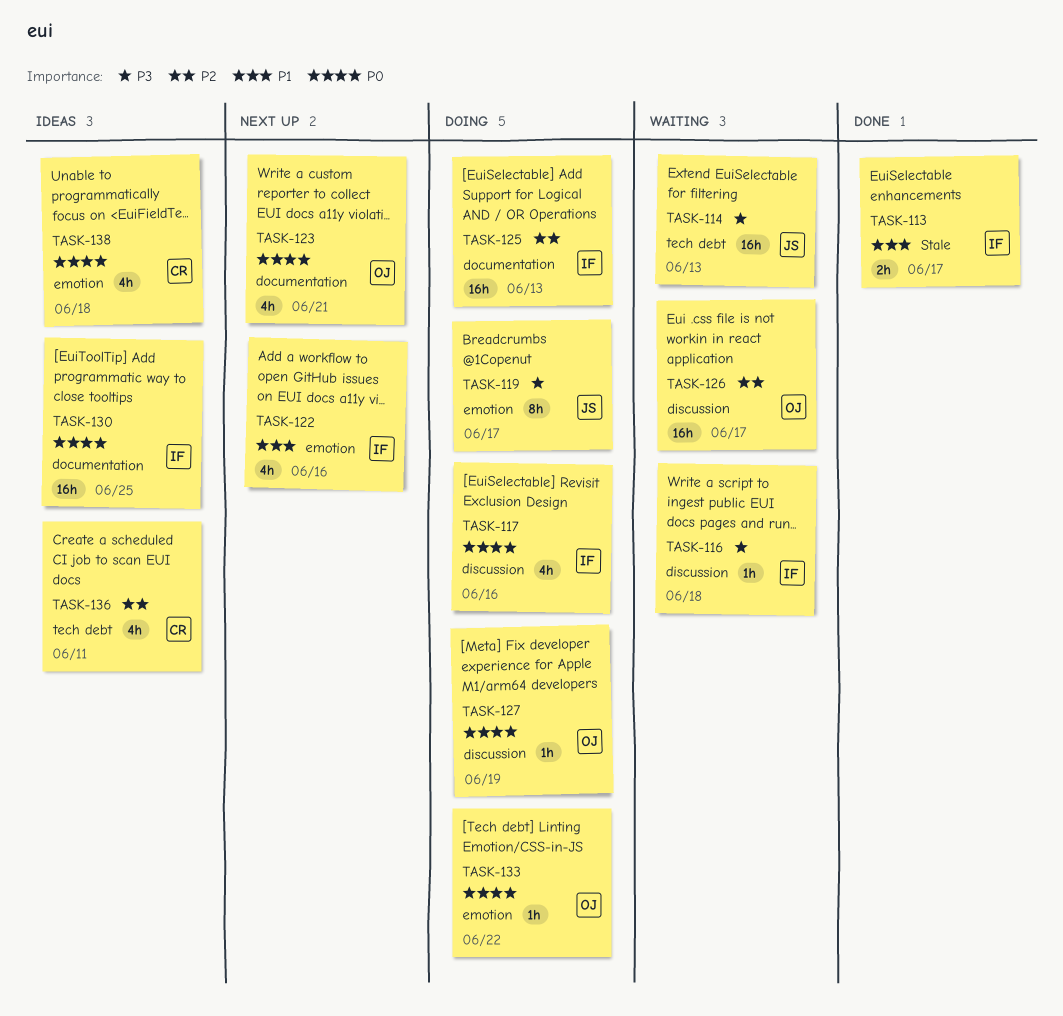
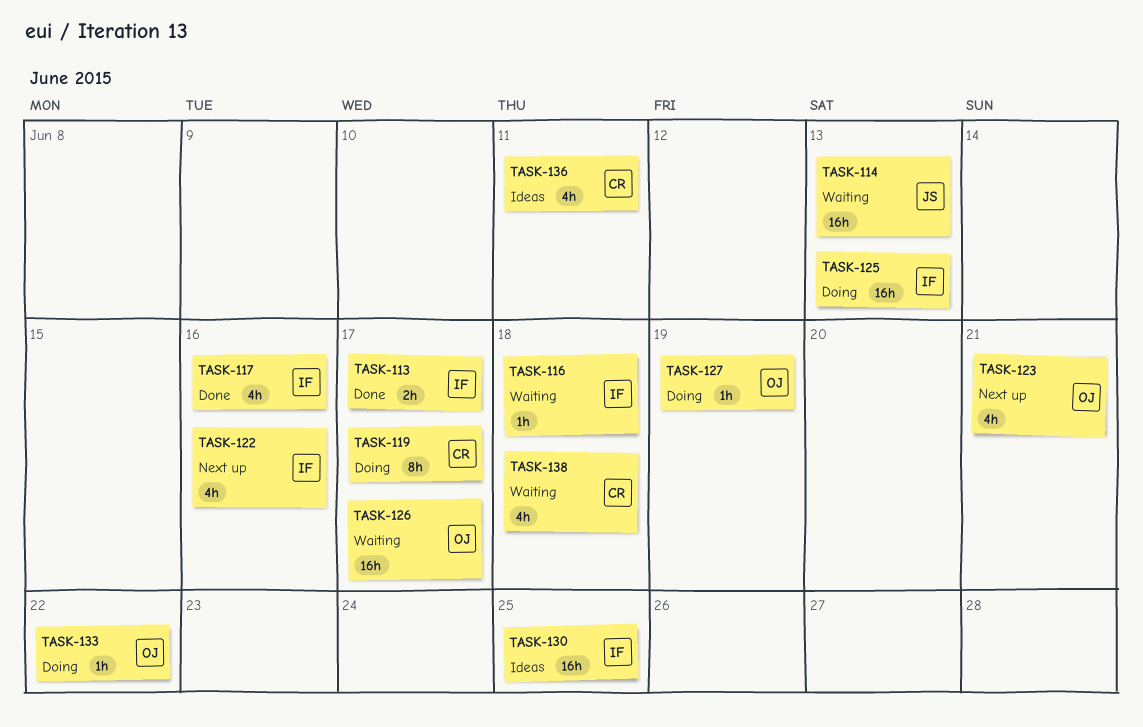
TASK-117, status: Doing -> Done
TASK-119, owner: JS -> CR
TASK-138, status: Ideas -> Waiting

